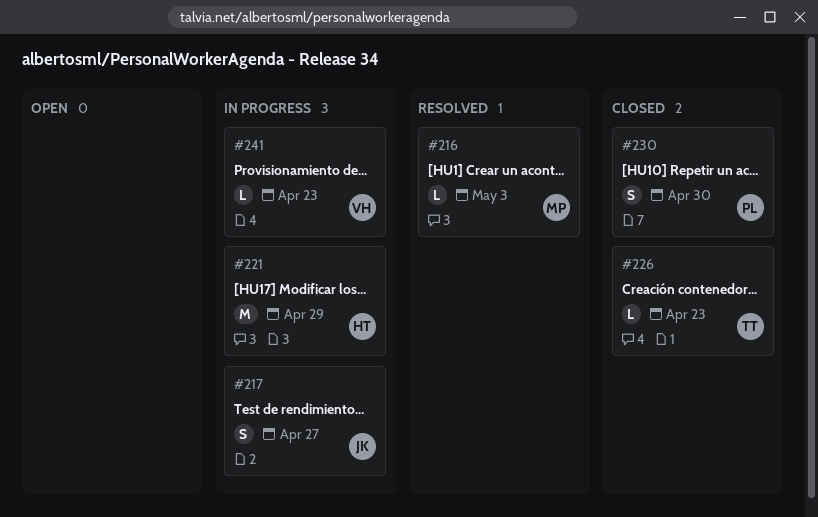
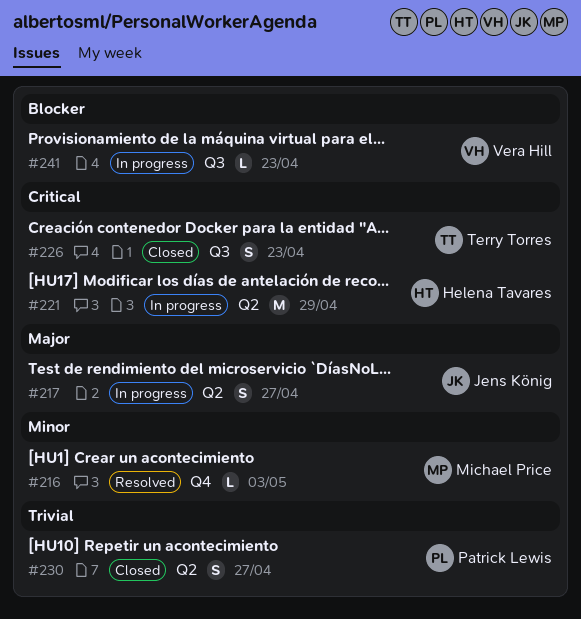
#226, estimate: L -> S
#230, due: Apr 30 -> Apr 27

